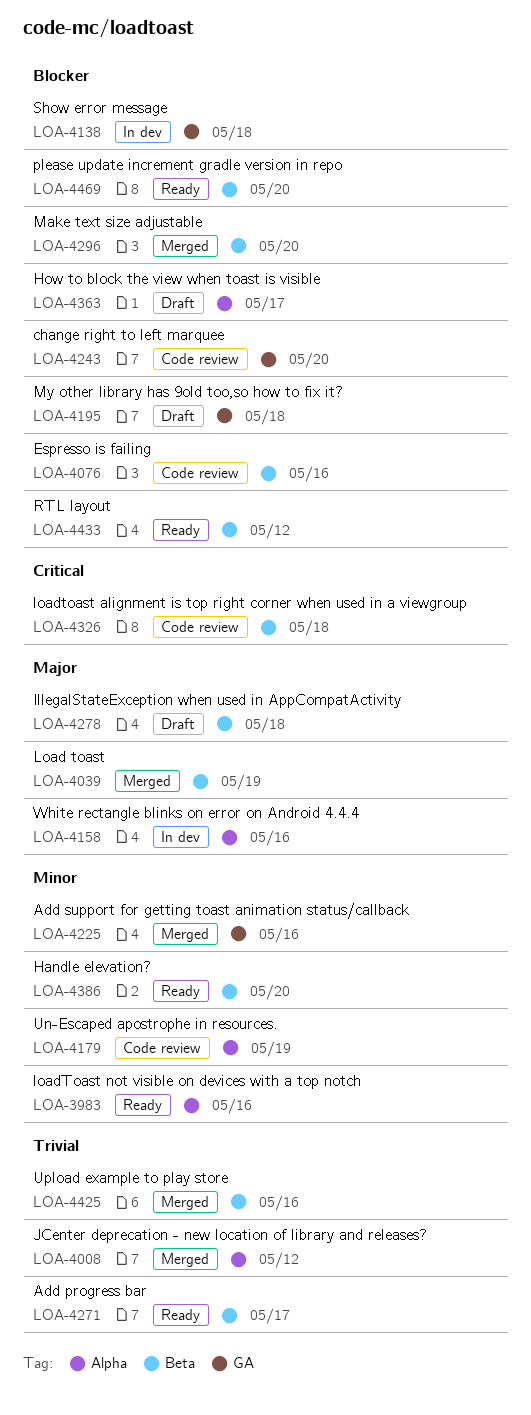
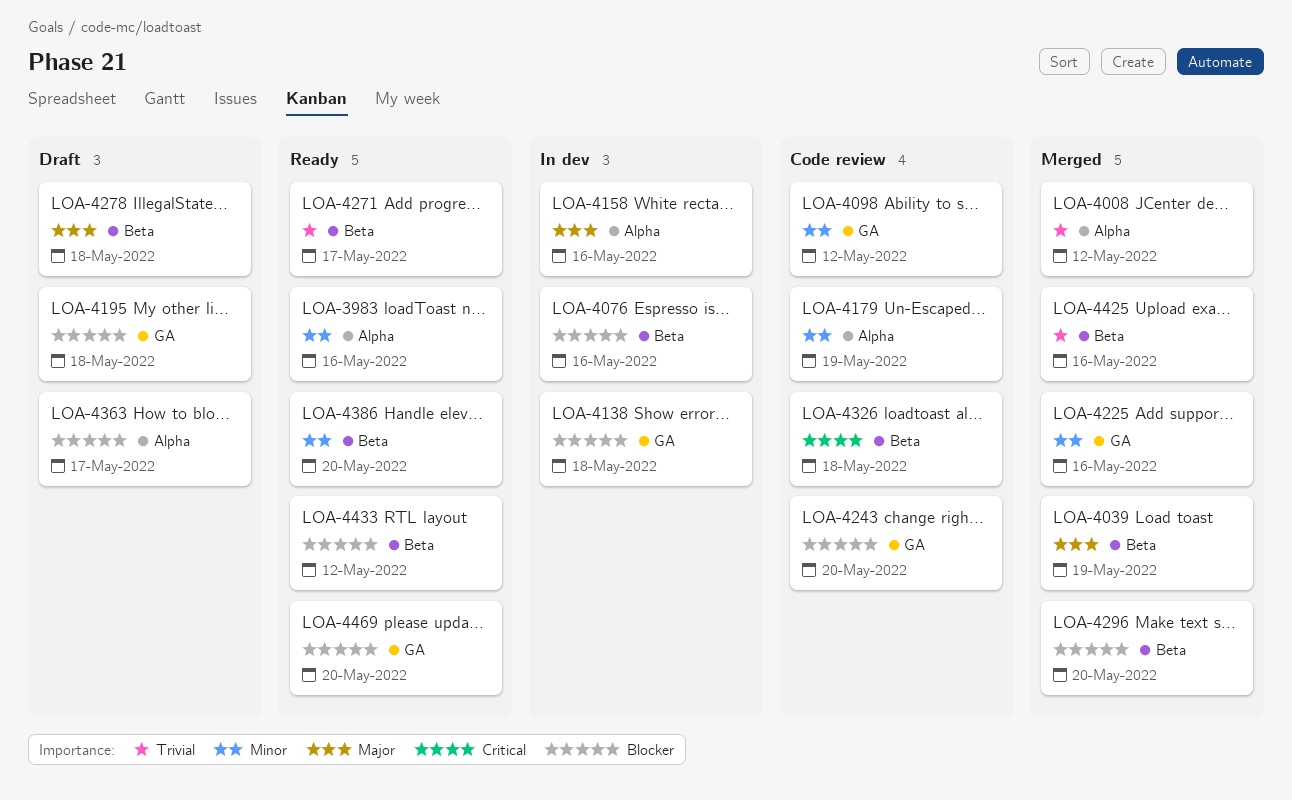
LOA-4076, status: Code review -> In dev
LOA-4098: none -> present
LOA-4469, label: Beta -> GA

